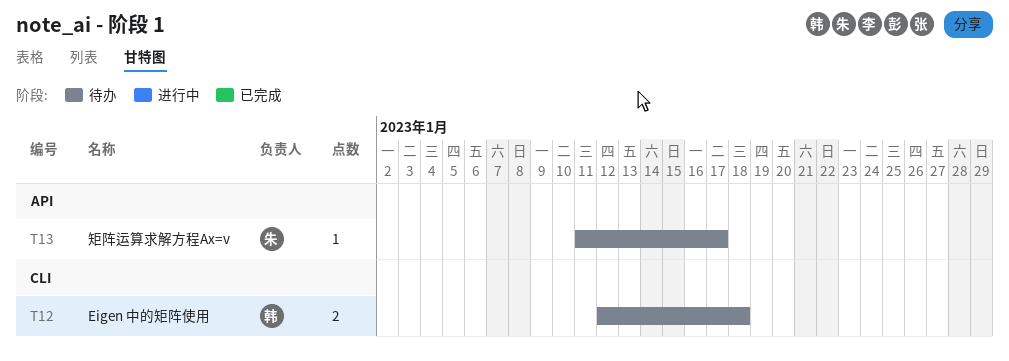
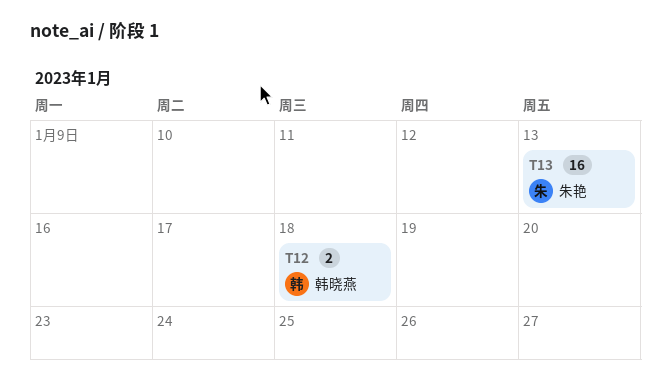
T13, estimate: 1 -> 16
T13, due: Jan 17 -> Jan 13

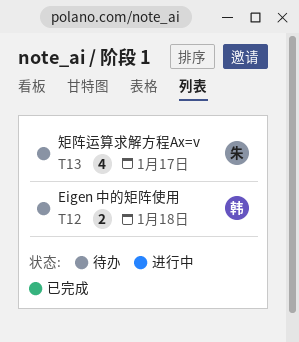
T13, estimate: 16 -> 4
T13, due: Jan 13 -> Jan 17

